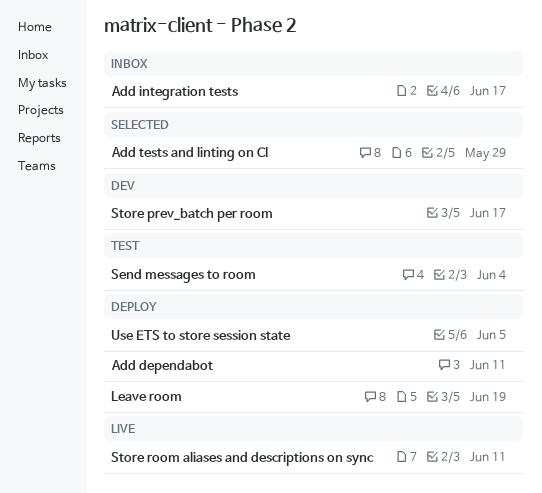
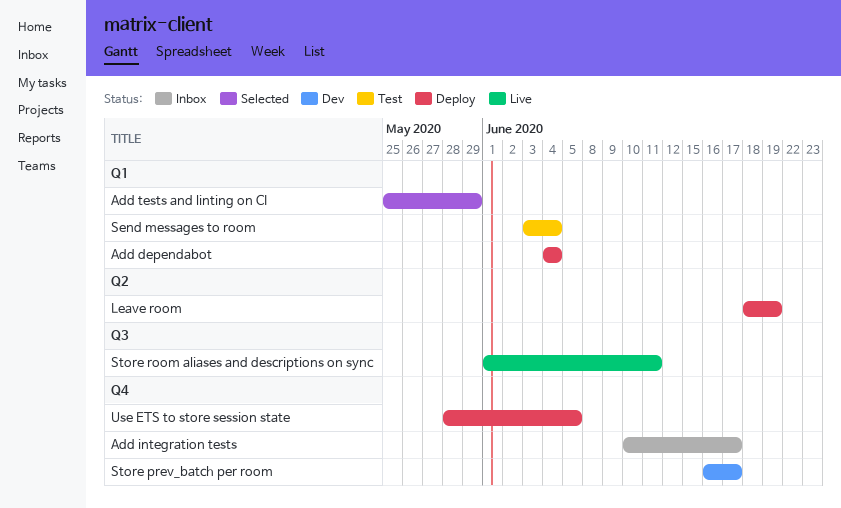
Add dependabot, due: Jun 11 -> Jun 4

